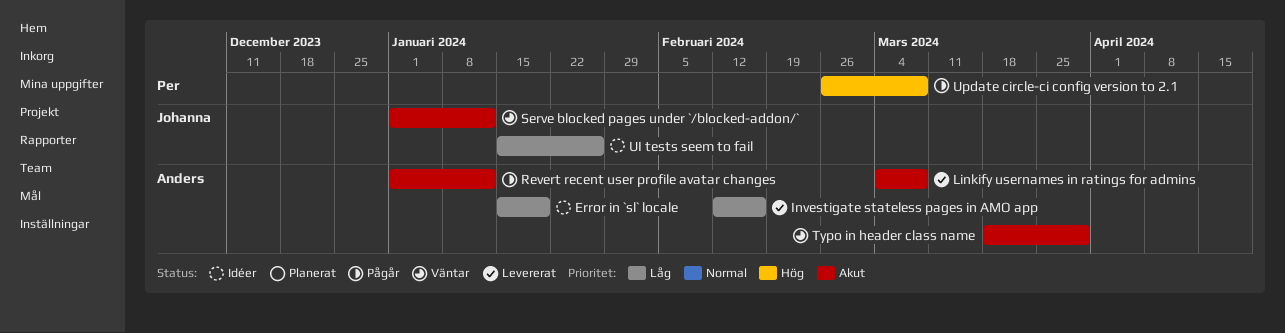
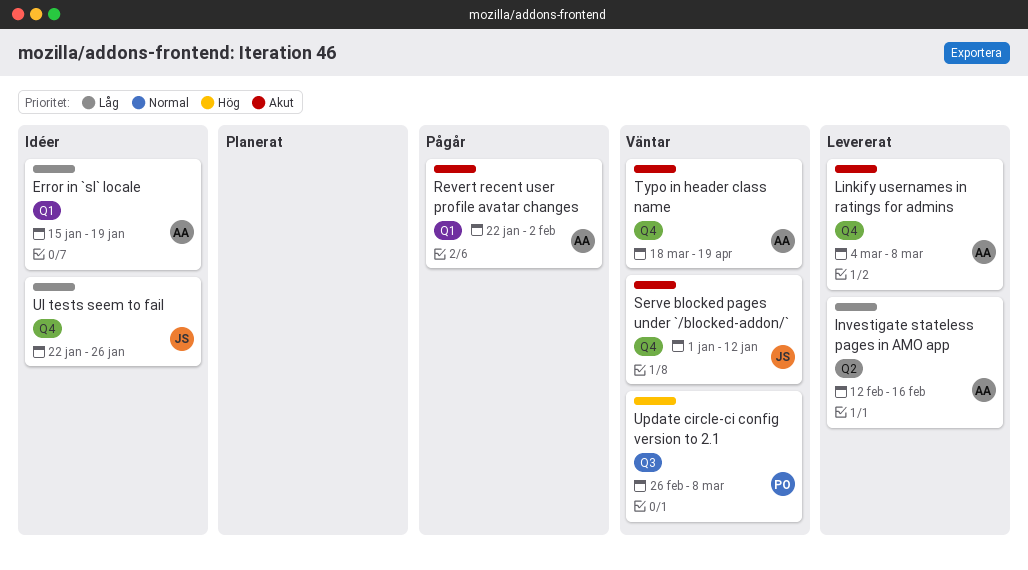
Revert recent user profile avatar changes, start: Jan 1 -> Jan 22
Revert recent user profile avatar changes, due: Jan 12 -> Feb 2
Typo in header class name, due: Mar 29 -> Apr 19
UI tests seem to fail, start: Jan 15 -> Jan 22
Update circle-ci config version to 2.1, status: Pågår -> Väntar

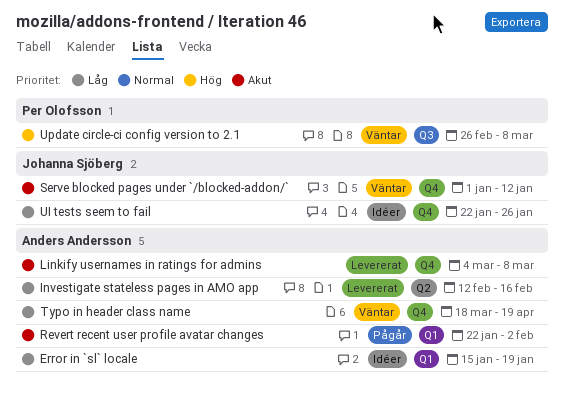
Typo in header class name, priority: Akut -> Låg

